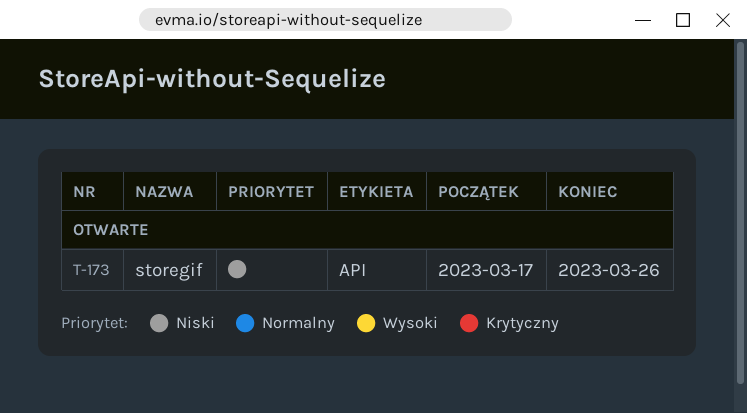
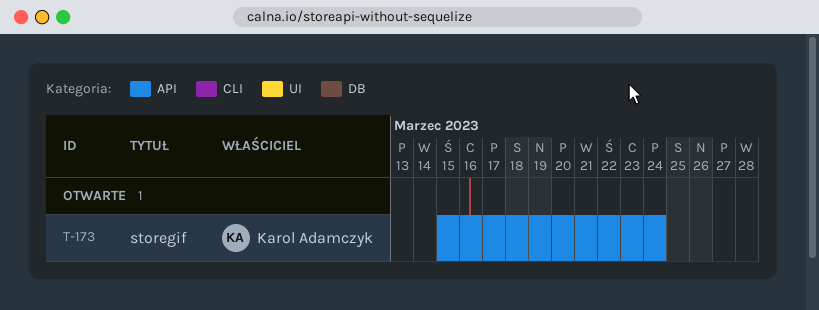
T-173, start: Mar 17 -> Mar 15
T-173, due: Mar 26 -> Mar 24

